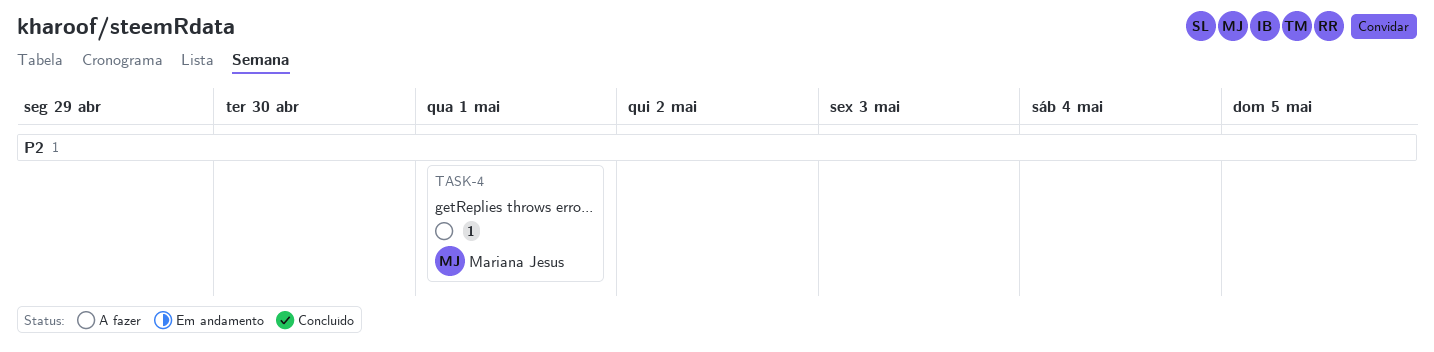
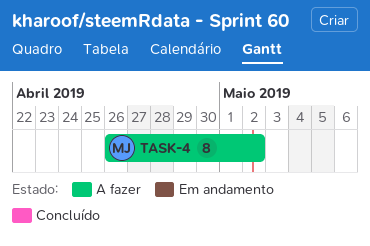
TASK-4, estimate: 1 -> 8
TASK-4, due: May 1 -> May 2

